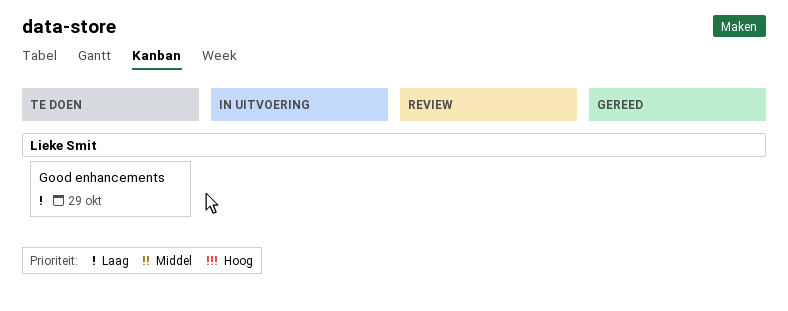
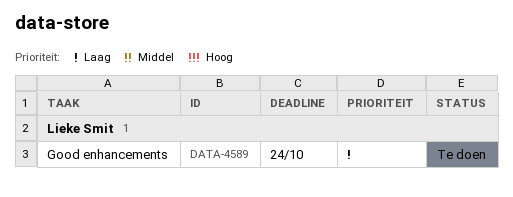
Good enhancements, due: Oct 29 -> Oct 24

